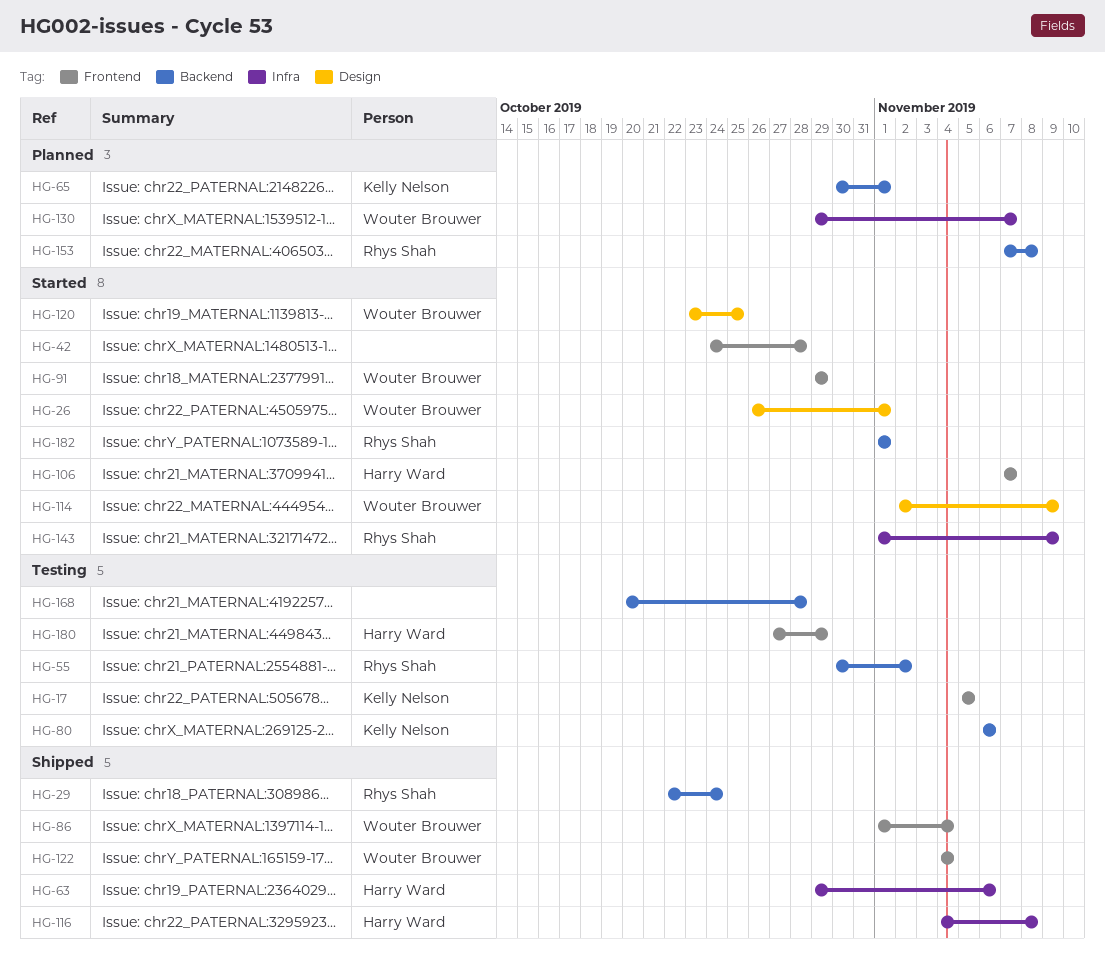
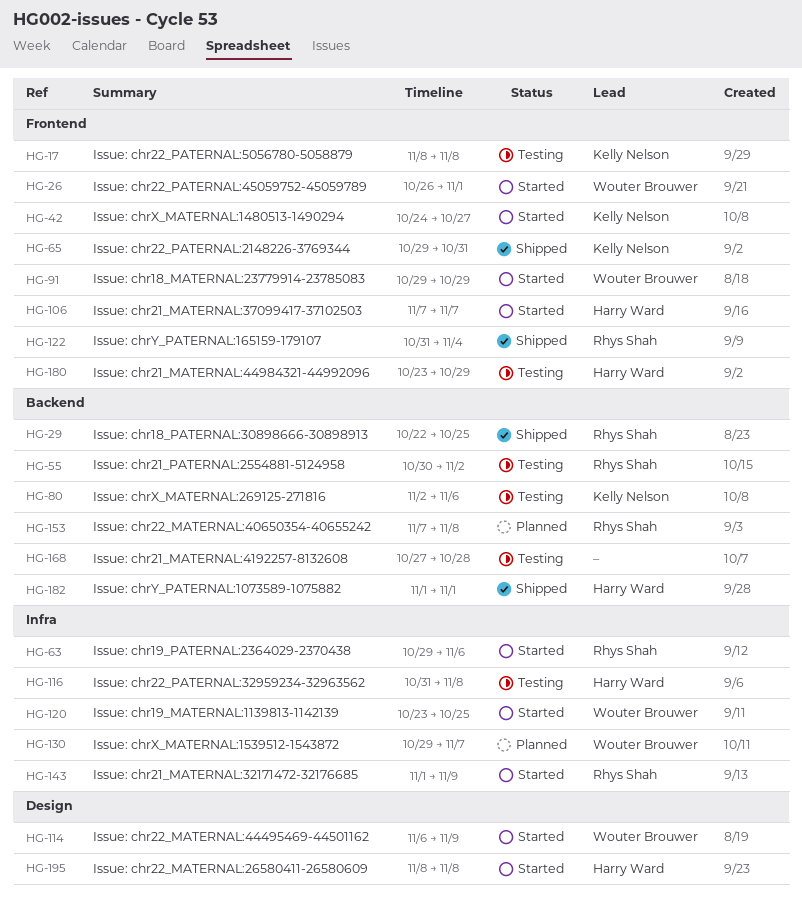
HG-17, start: Nov 5 -> Nov 8
HG-17, due: Nov 5 -> Nov 8
HG-26, label: Design -> Frontend
HG-29, due: Oct 24 -> Oct 25
HG-42, owner: none -> Kelly Nelson
HG-42, due: Oct 28 -> Oct 27
HG-63, status: Shipped -> Started
HG-63, owner: Harry Ward -> Rhys Shah
HG-65, status: Planned -> Shipped
HG-65, label: Backend -> Frontend
HG-65, start: Oct 30 -> Oct 29
HG-65, due: Nov 1 -> Oct 31
HG-80, start: Nov 6 -> Nov 2
HG-86: present -> none
HG-114, start: Nov 2 -> Nov 6
HG-116, status: Shipped -> Testing
HG-116, start: Nov 4 -> Oct 31
HG-120, label: Design -> Infra
HG-122, owner: Wouter Brouwer -> Rhys Shah
HG-122, start: Nov 4 -> Oct 31
HG-168, start: Oct 20 -> Oct 27
HG-180, start: Oct 27 -> Oct 23
HG-182, status: Started -> Shipped
HG-182, owner: Rhys Shah -> Harry Ward
HG-195: none -> present

